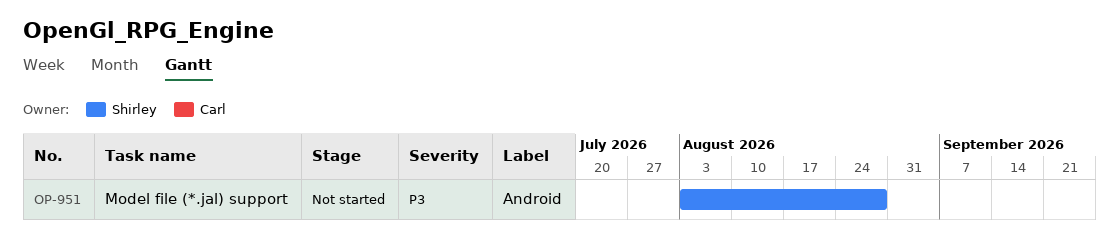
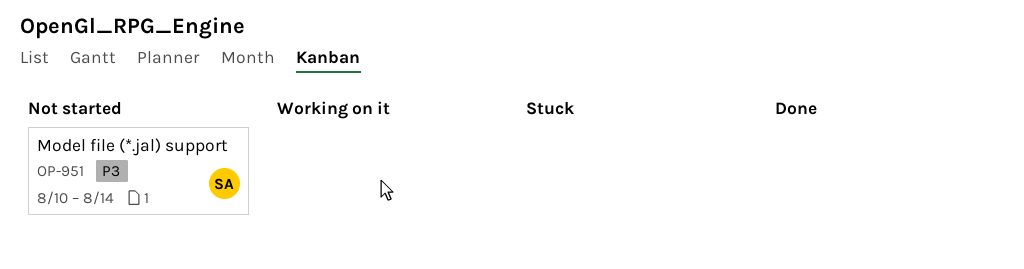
OP-951, start: Aug 3 -> Aug 10
OP-951, due: Aug 28 -> Aug 14

